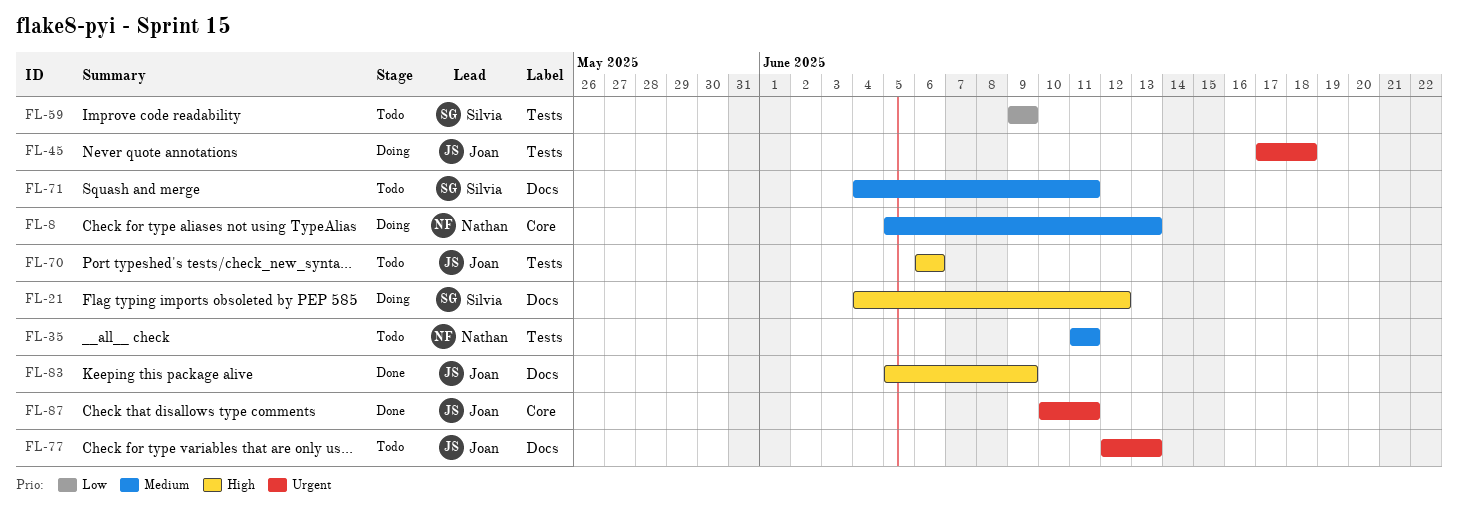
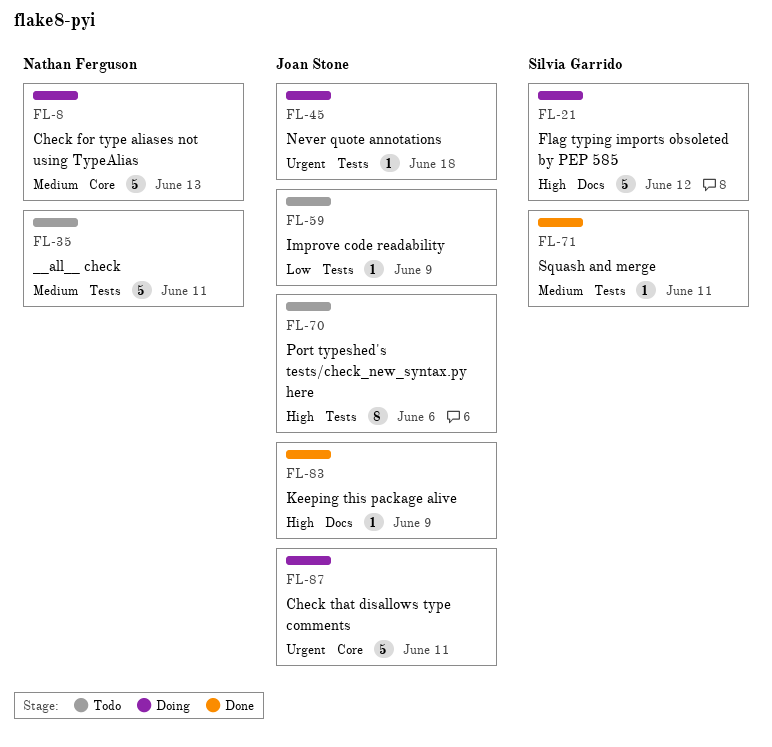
FL-59, owner: Silvia Garrido -> Joan Stone
FL-71, status: Todo -> Done
FL-71, label: Docs -> Tests
FL-77: present -> none
FL-87, status: Done -> Doing

